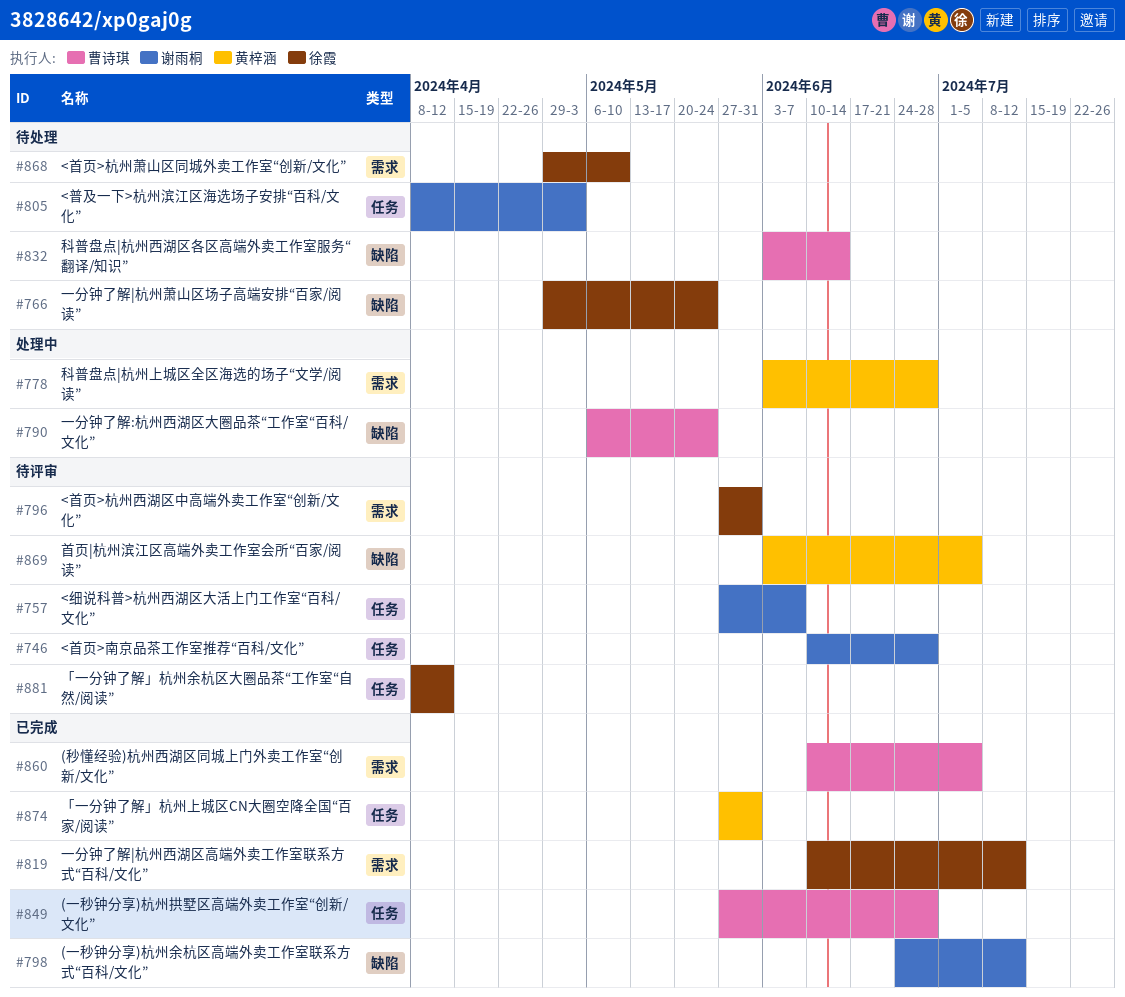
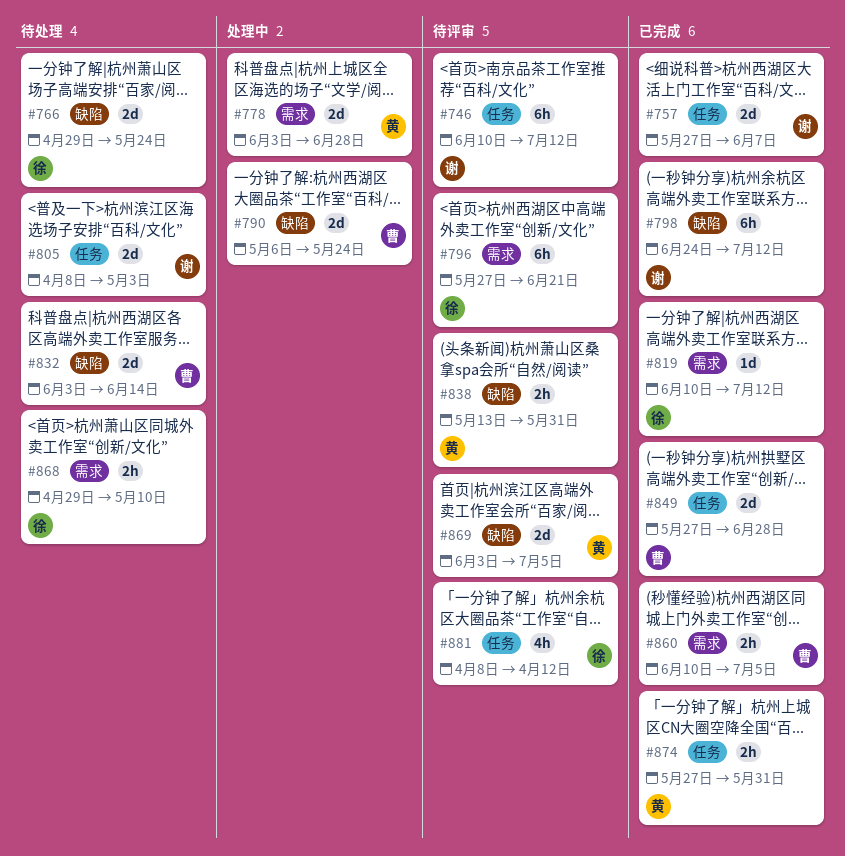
#746, due: Jun 28 -> Jul 12
#757, status: 待评审 -> 已完成
#796, due: May 31 -> Jun 21
#838: none -> present

